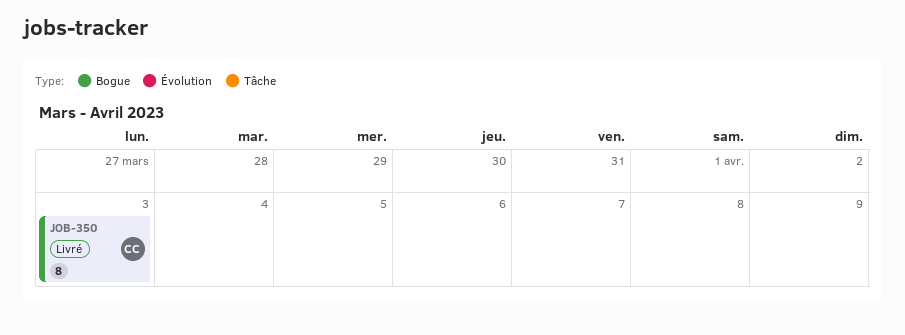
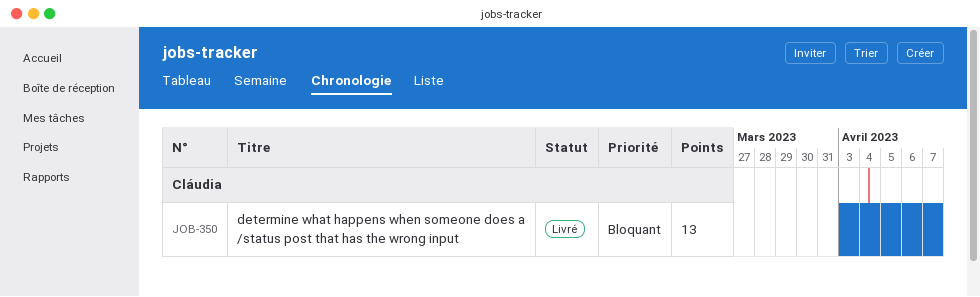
JOB-350, estimate: 8 -> 13
JOB-350, due: Apr 3 -> Apr 7

